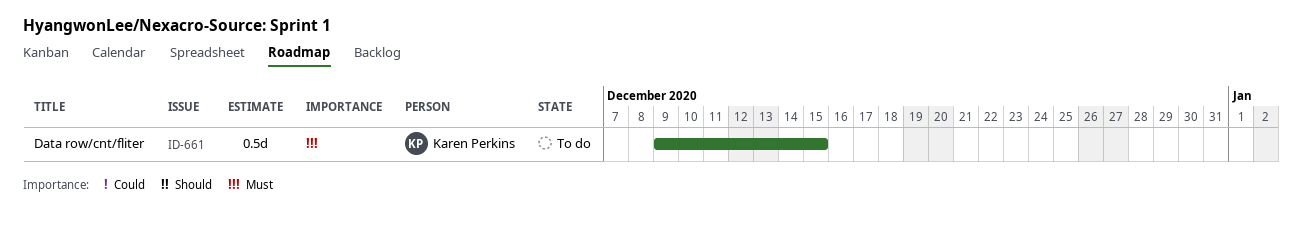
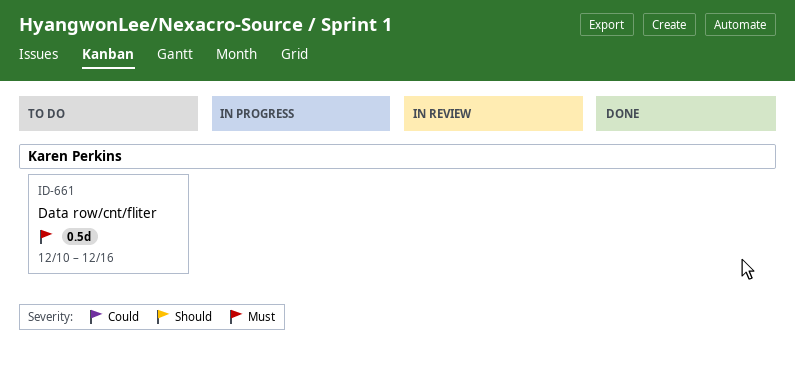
ID-661, start: Dec 9 -> Dec 10
ID-661, due: Dec 15 -> Dec 16

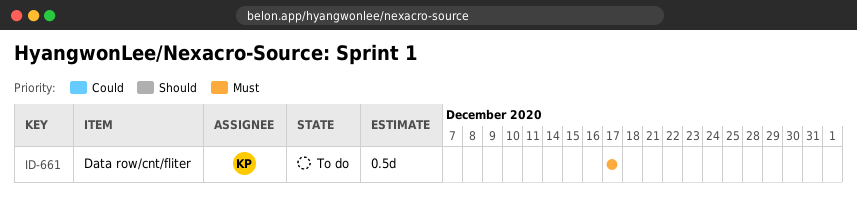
ID-661, start: Dec 10 -> Dec 17
ID-661, due: Dec 16 -> Dec 17

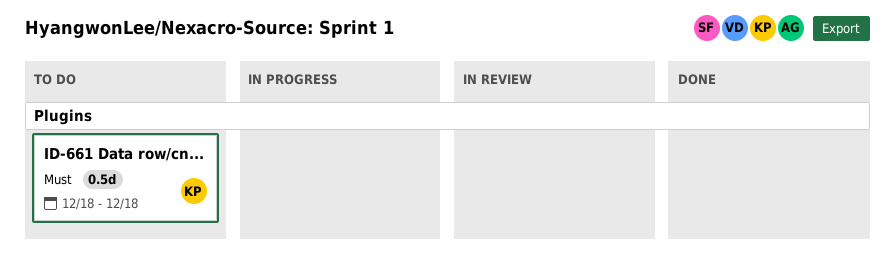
ID-661, start: Dec 17 -> Dec 18
ID-661, due: Dec 17 -> Dec 18

